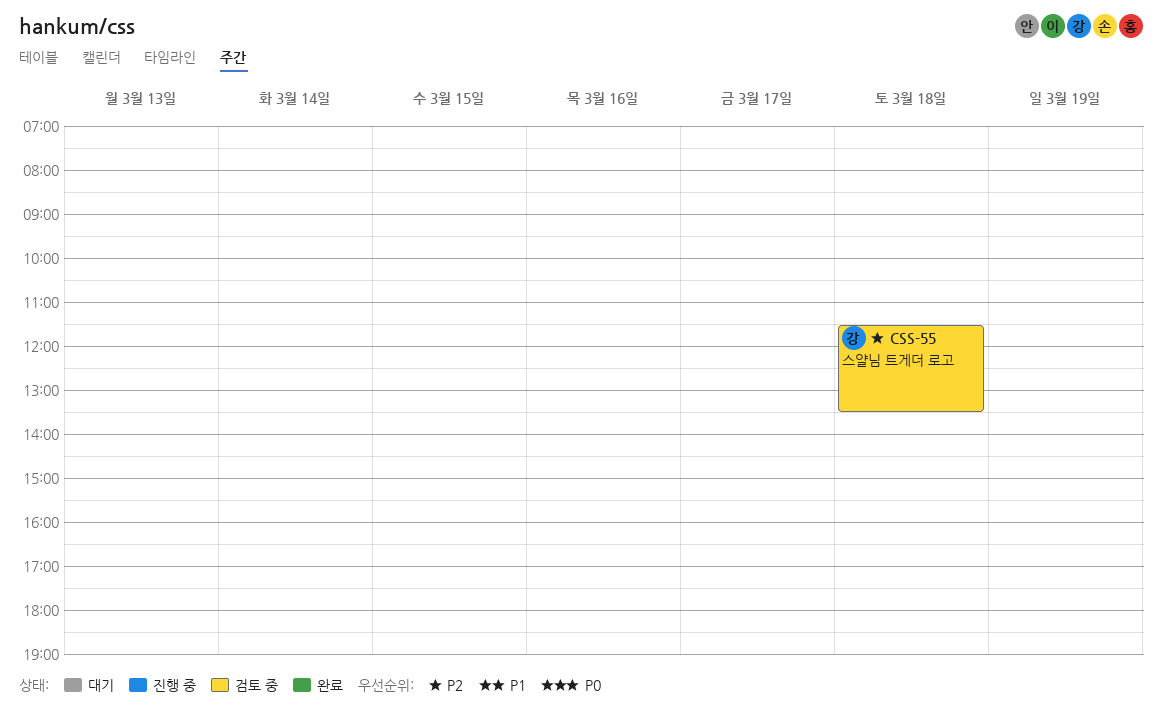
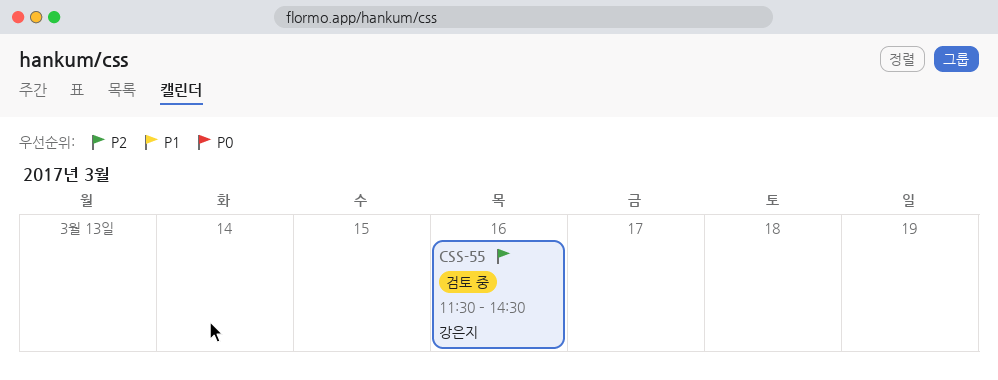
CSS-55, day: Mar 18 -> Mar 16
CSS-55, ends: 13:30 -> 14:30

